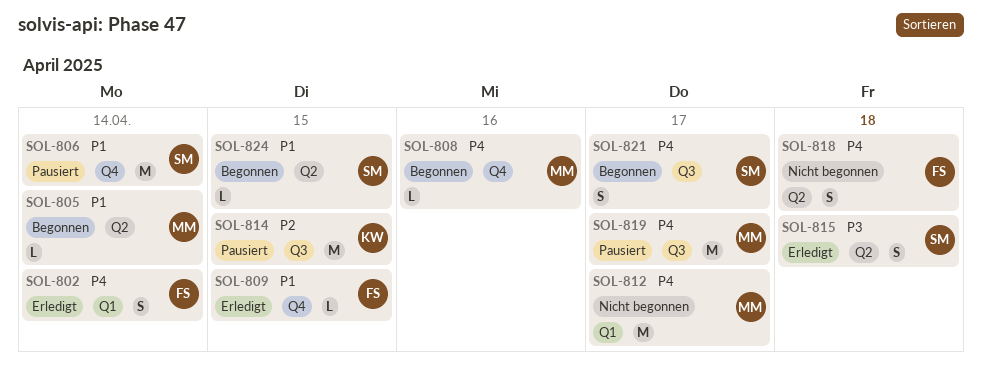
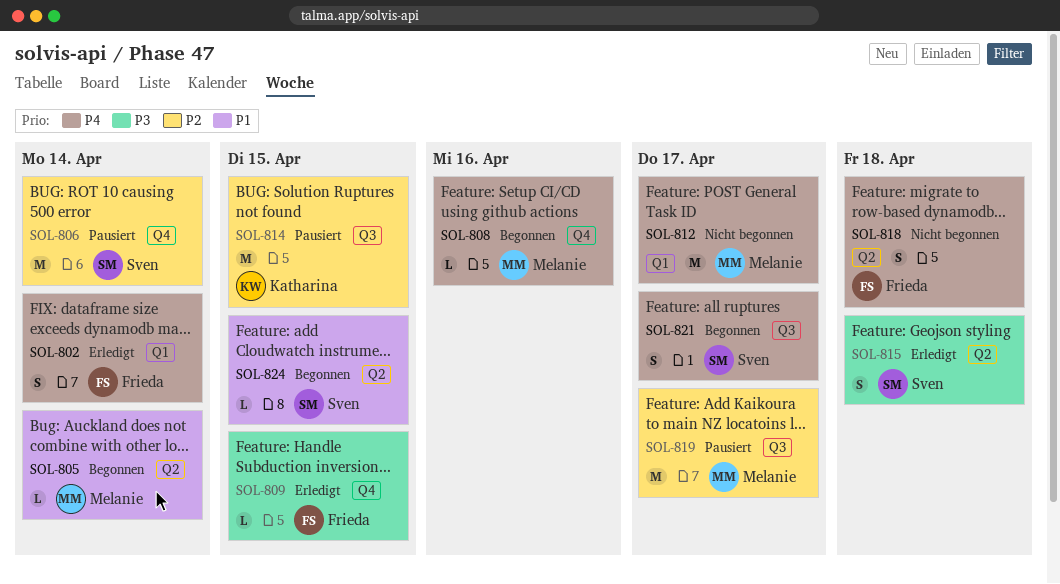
SOL-806, priority: P1 -> P2
SOL-809, priority: P1 -> P3
SOL-819, priority: P4 -> P2

